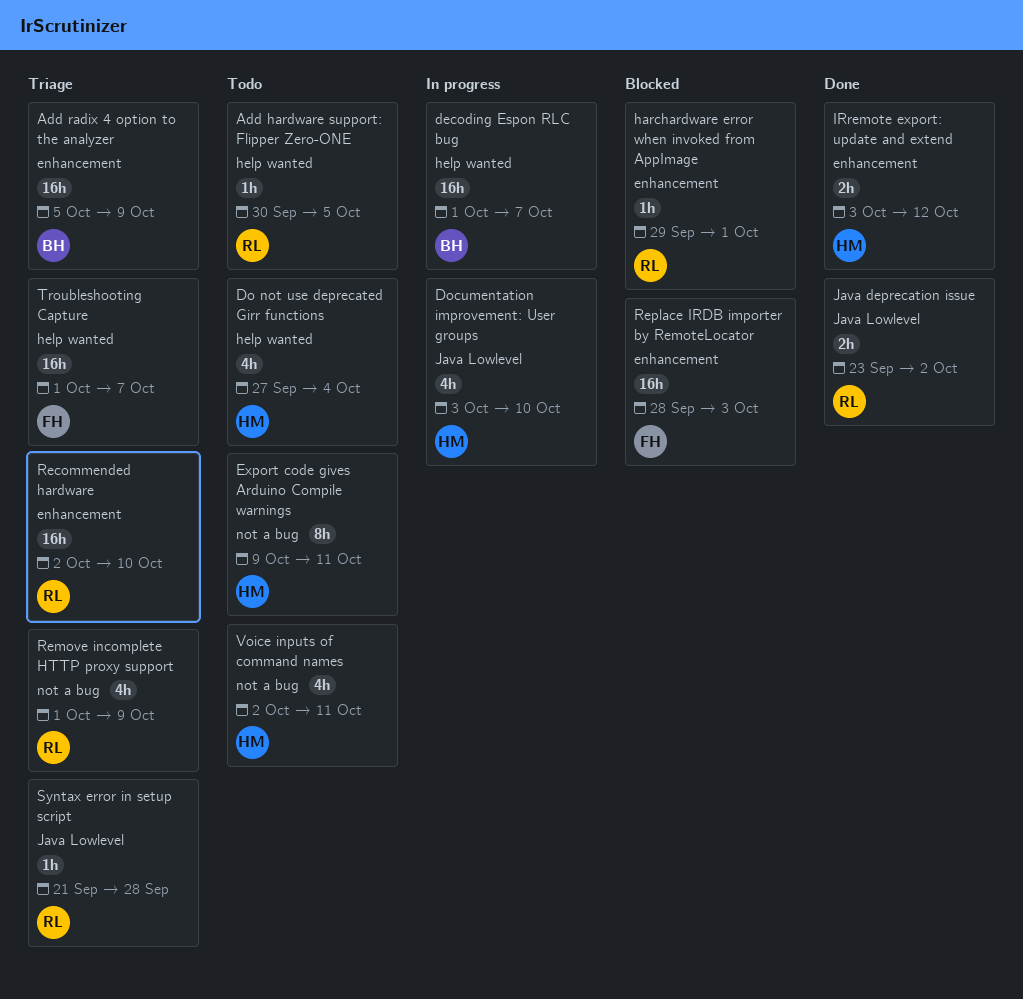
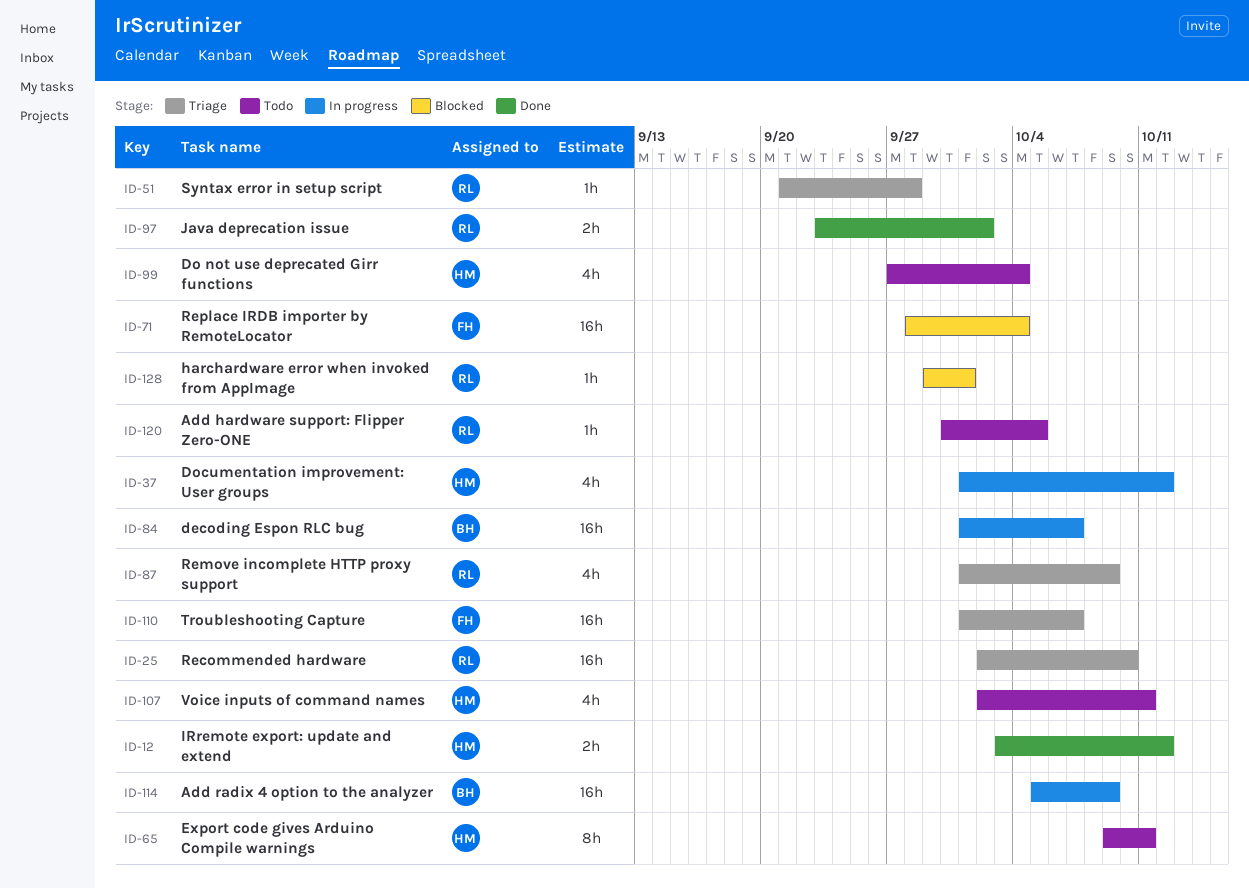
Add radix 4 option to the analyzer, status: Triage -> In progress
Documentation improvement: User groups, start: Oct 3 -> Oct 1
Documentation improvement: User groups, due: Oct 10 -> Oct 12
Replace IRDB importer by RemoteLocator, due: Oct 3 -> Oct 4

